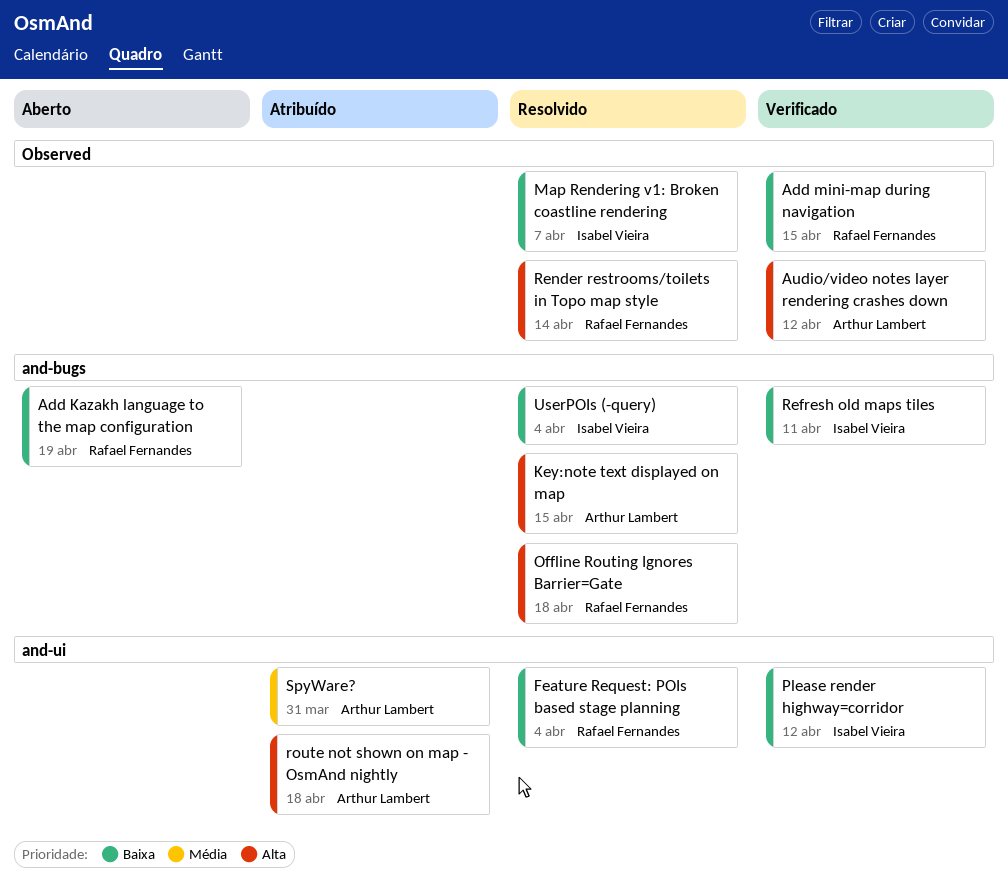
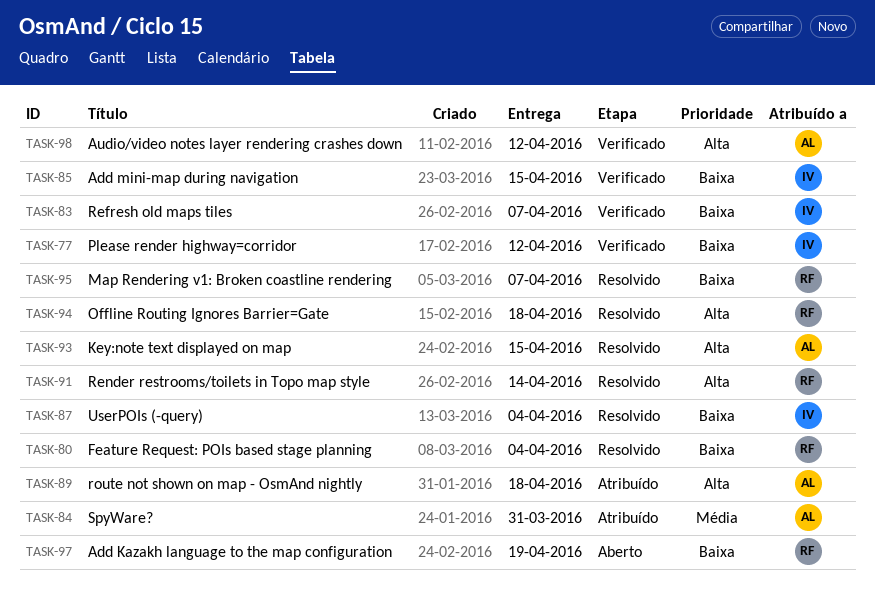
Add mini-map during navigation, owner: Rafael Fernandes -> Isabel Vieira
Map Rendering v1: Broken coastline rendering, owner: Isabel Vieira -> Rafael Fernandes
Refresh old maps tiles, due: Apr 11 -> Apr 7

